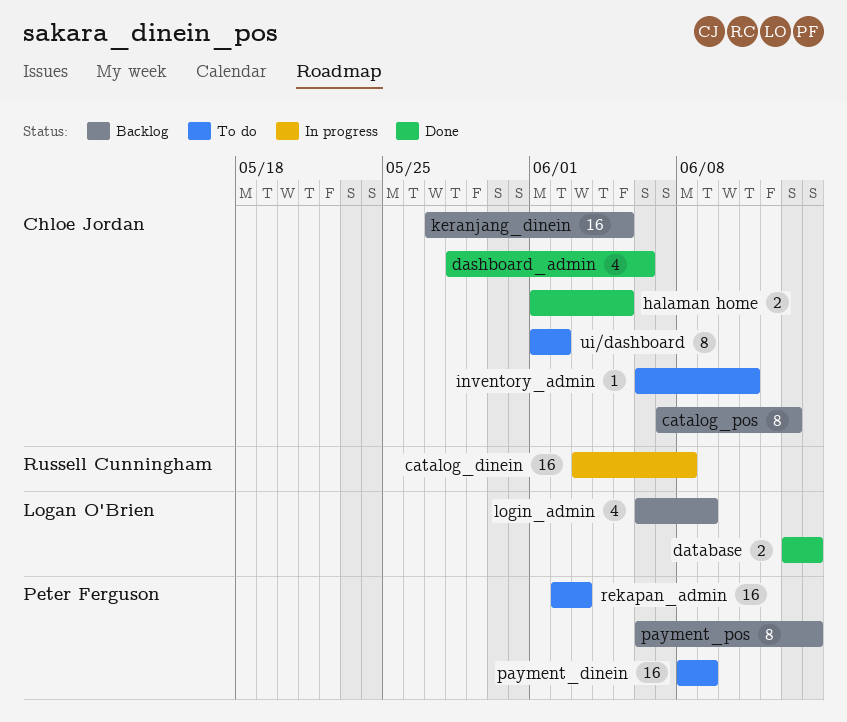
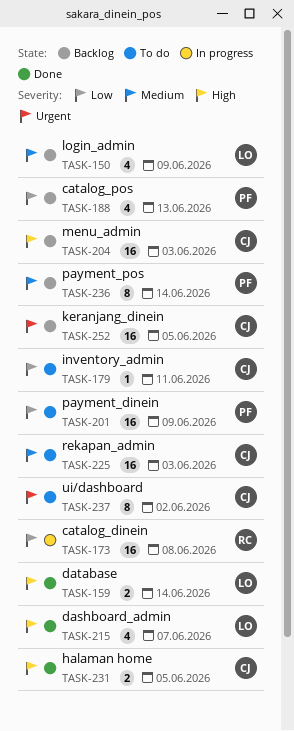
catalog_pos, owner: Chloe Jordan -> Peter Ferguson
catalog_pos, estimate: 8 -> 4
dashboard_admin, owner: Chloe Jordan -> Logan O'Brien
dashboard_admin, due: Jun 6 -> Jun 7
menu_admin: none -> present
rekapan_admin, owner: Peter Ferguson -> Chloe Jordan

